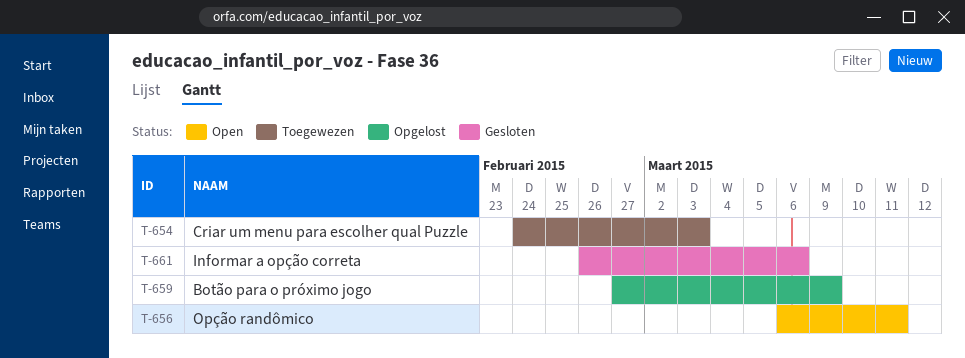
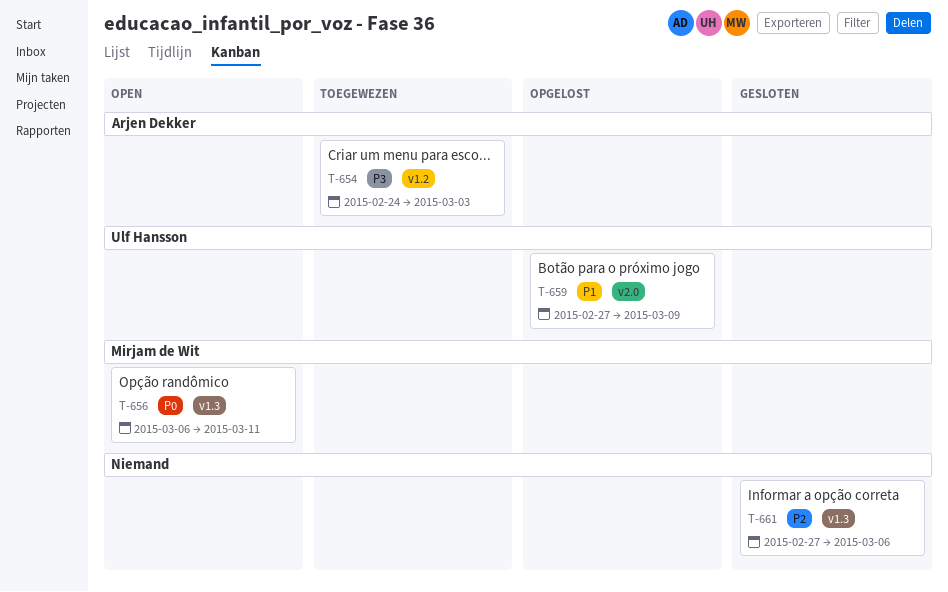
T-661, start: Feb 26 -> Feb 27

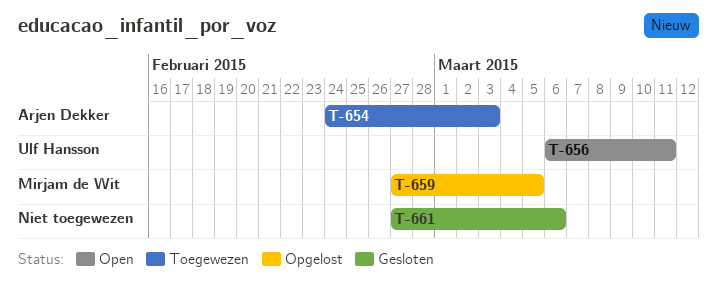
T-656, owner: Mirjam de Wit -> Ulf Hansson
T-659, owner: Ulf Hansson -> Mirjam de Wit
T-659, due: Mar 9 -> Mar 5

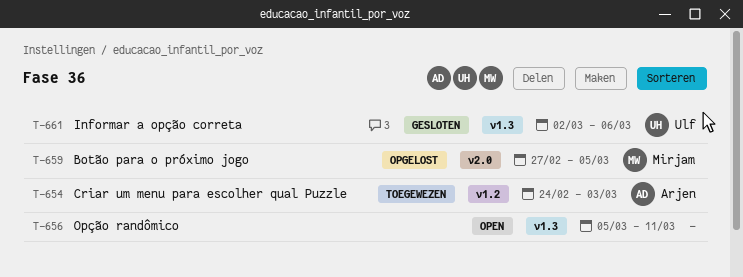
T-656, owner: Ulf Hansson -> none
T-656, start: Mar 6 -> Mar 5
T-661, owner: none -> Ulf Hansson
T-661, start: Feb 27 -> Mar 2

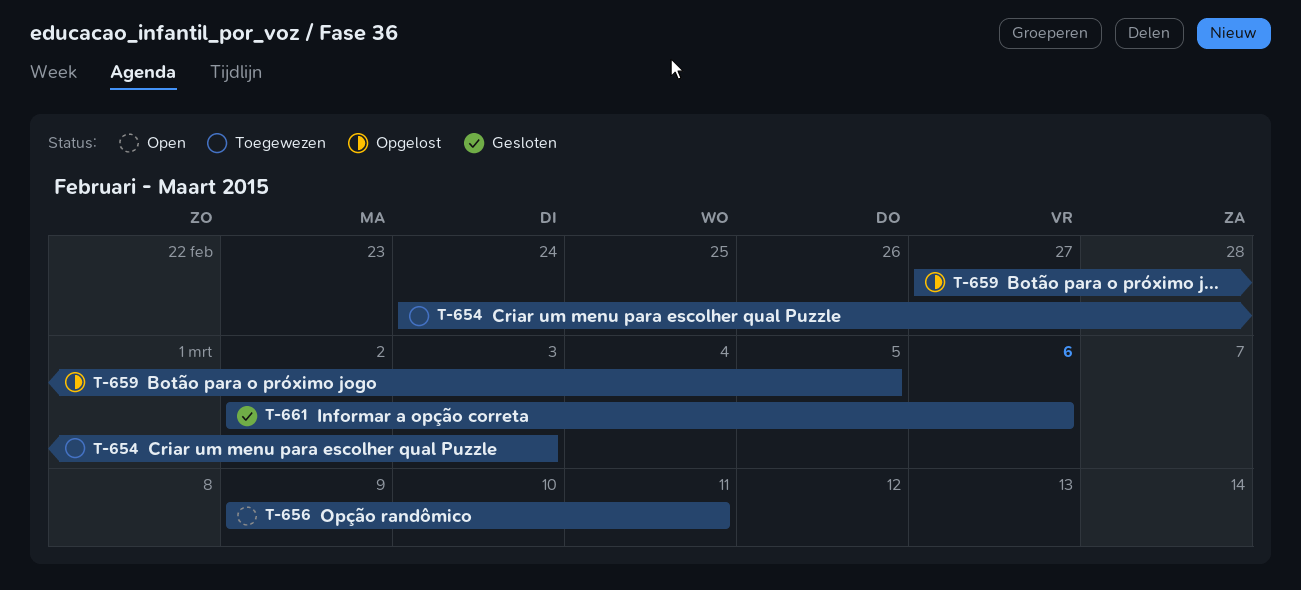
T-656, start: Mar 5 -> Mar 9

